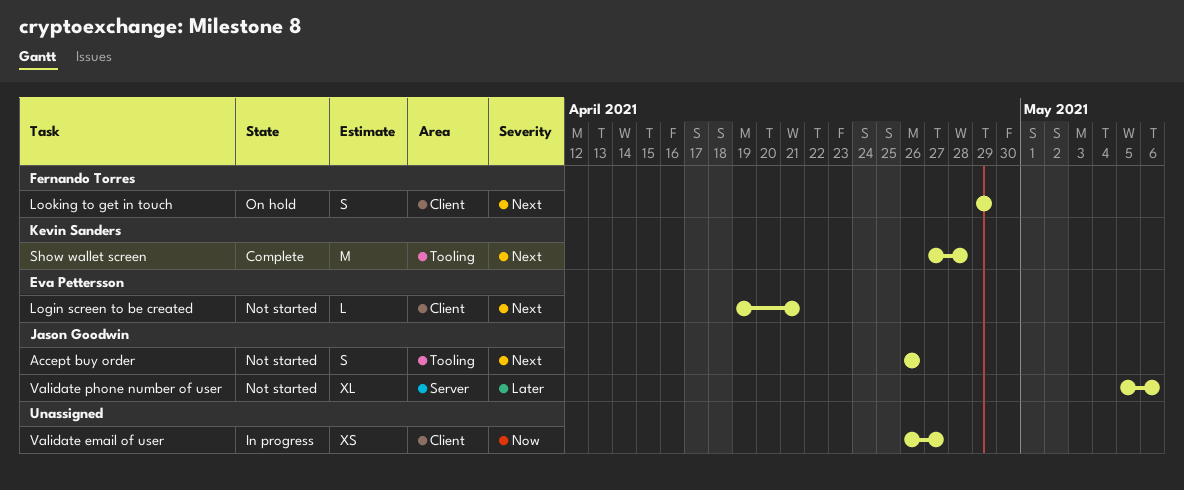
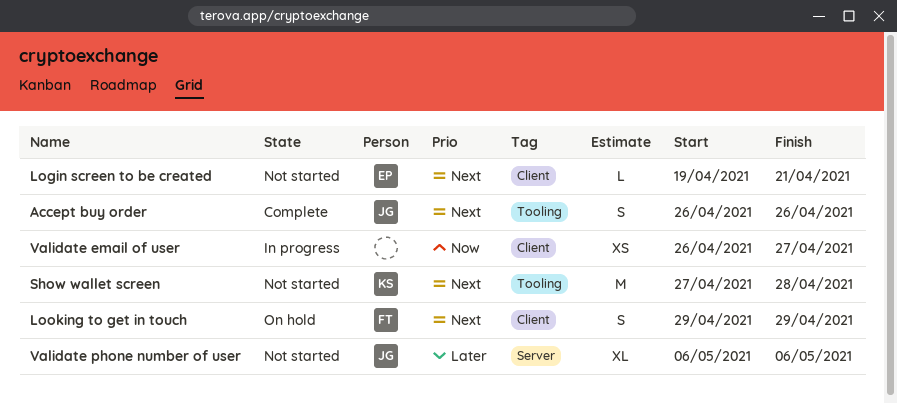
Accept buy order, status: Not started -> Complete
Show wallet screen, status: Complete -> Not started
Validate phone number of user, start: May 5 -> May 6

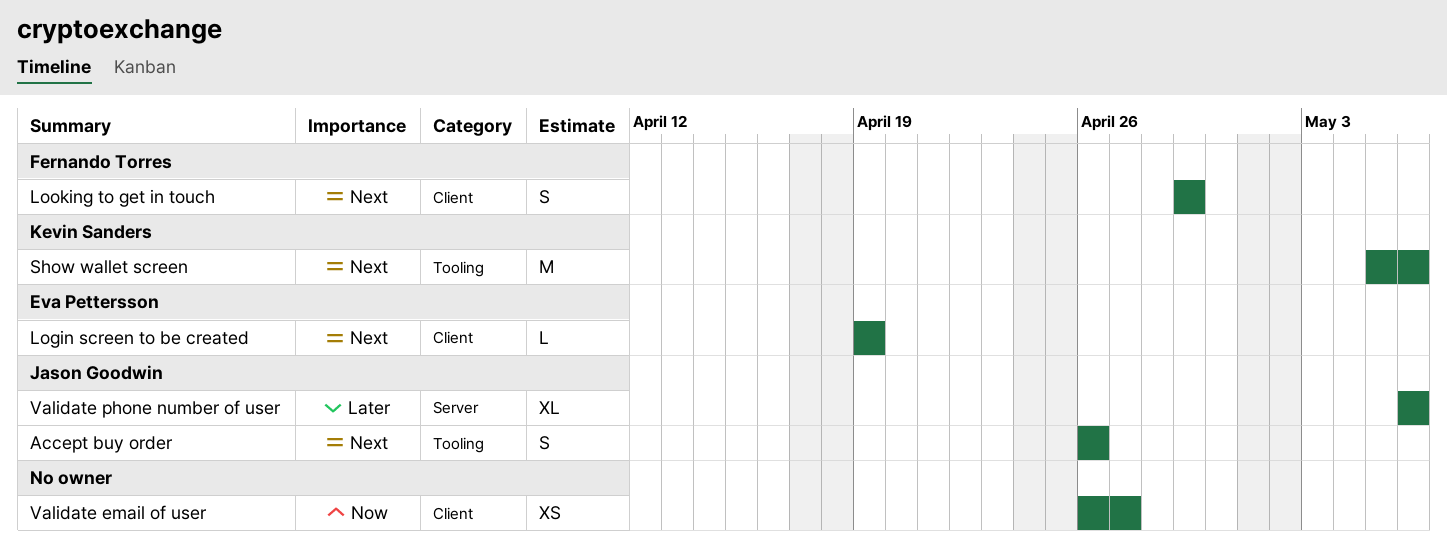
Login screen to be created, due: Apr 21 -> Apr 19
Show wallet screen, start: Apr 27 -> May 5
Show wallet screen, due: Apr 28 -> May 6

